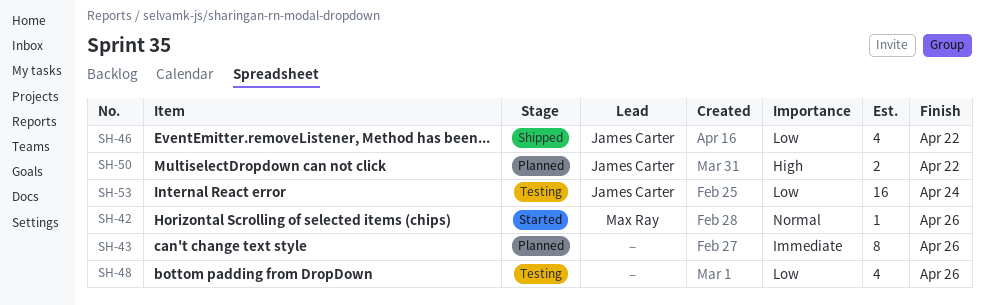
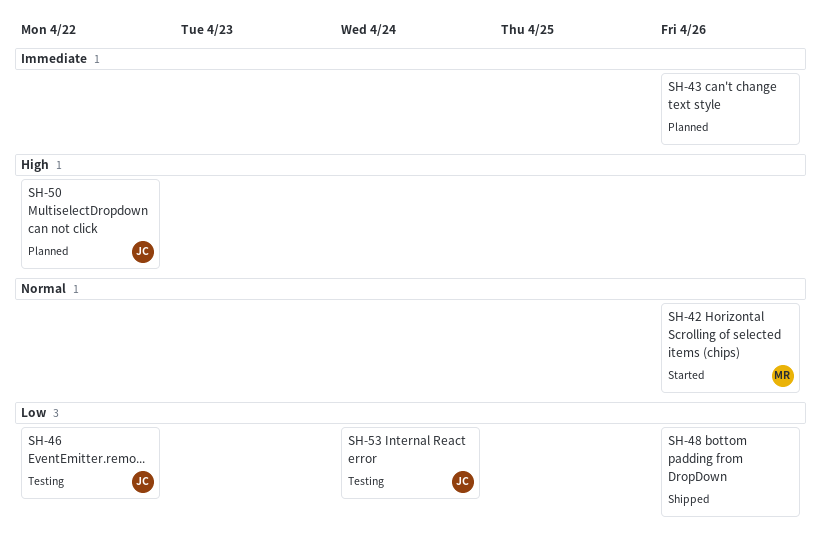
SH-46, status: Shipped -> Testing
SH-48, status: Testing -> Shipped

